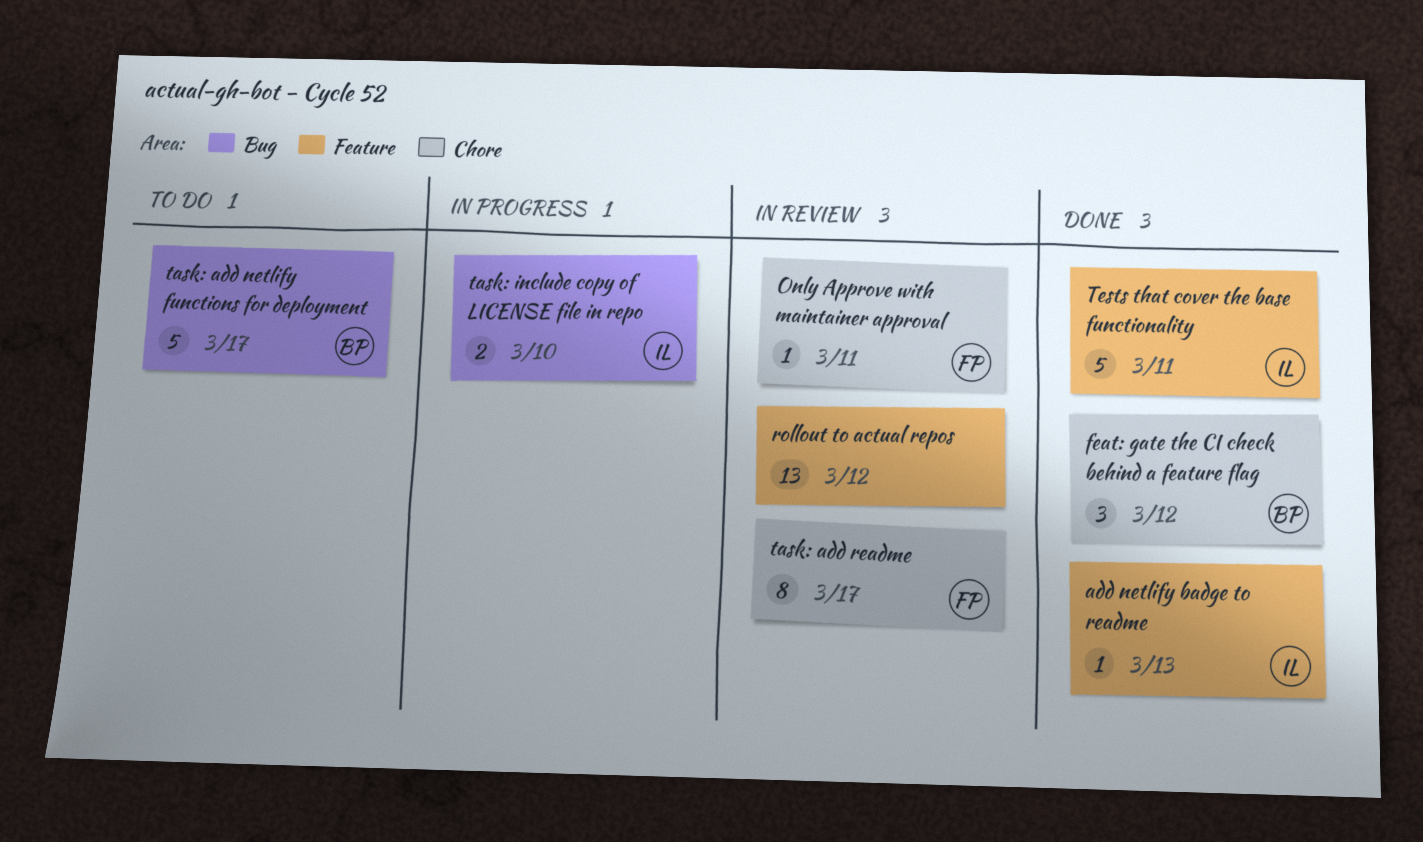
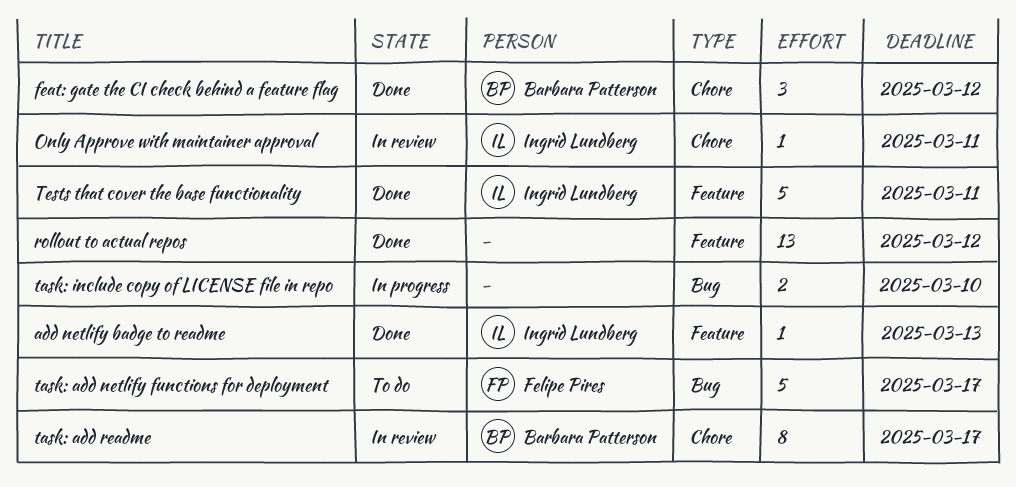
Only Approve with maintainer approval, owner: Felipe Pires -> Ingrid Lundberg
rollout to actual repos, status: In review -> Done
task: add netlify functions for deployment, owner: Barbara Patterson -> Felipe Pires
task: add readme, owner: Felipe Pires -> Barbara Patterson
task: include copy of LICENSE file in repo, owner: Ingrid Lundberg -> none

